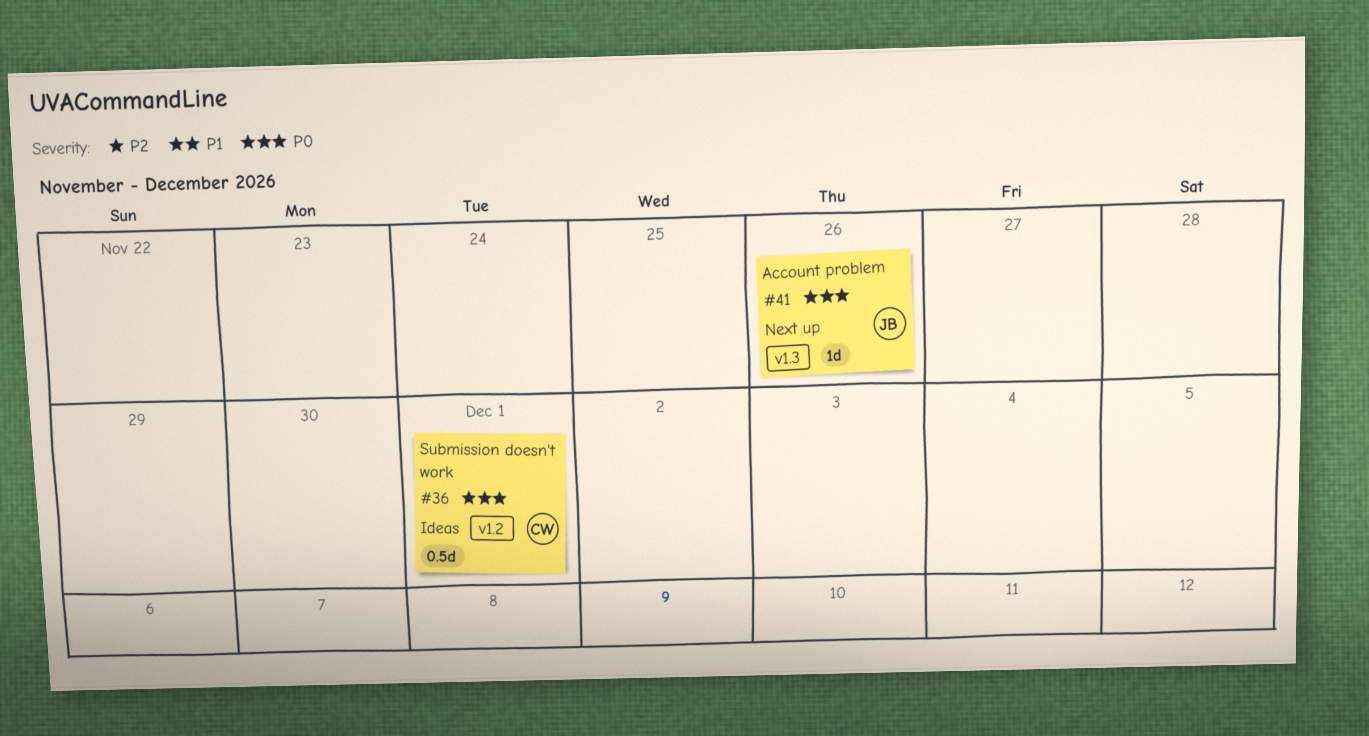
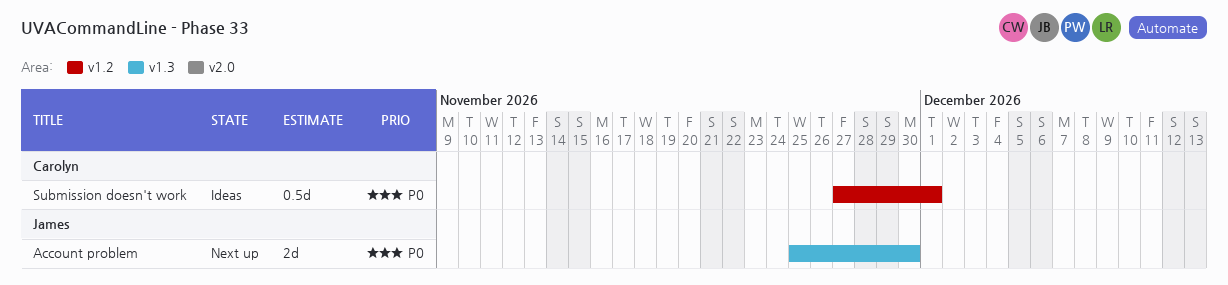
Account problem, estimate: 1d -> 2d
Account problem, due: Nov 26 -> Nov 30

